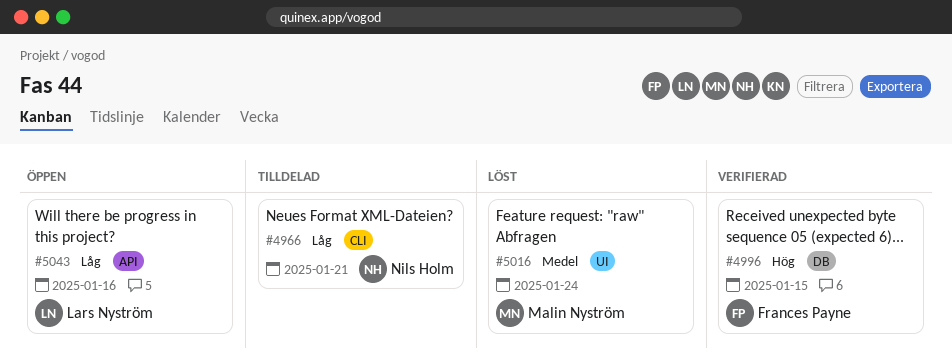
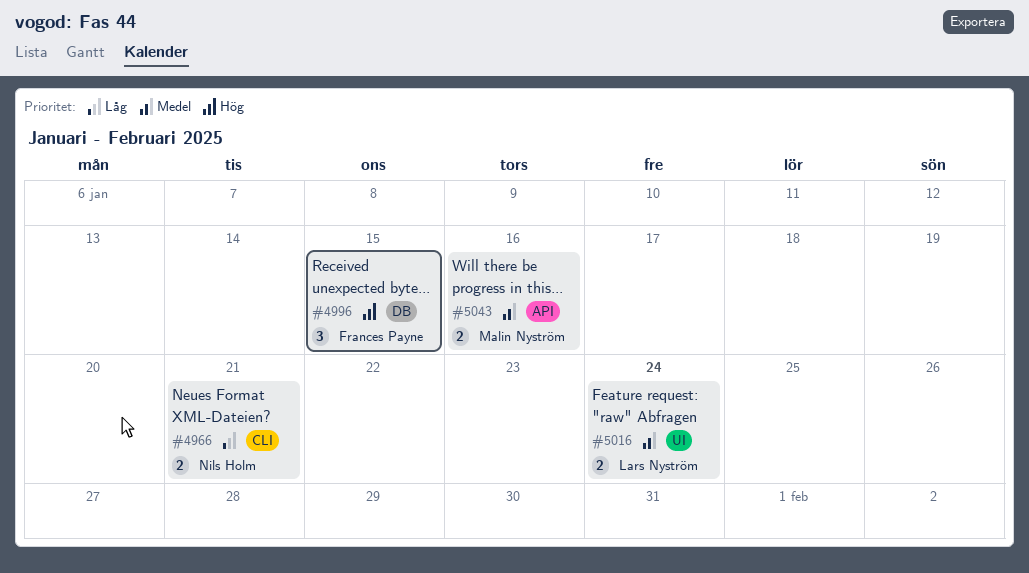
#5016, owner: Malin Nyström -> Lars Nyström
#5043, owner: Lars Nyström -> Malin Nyström
#5043, priority: Låg -> Medel

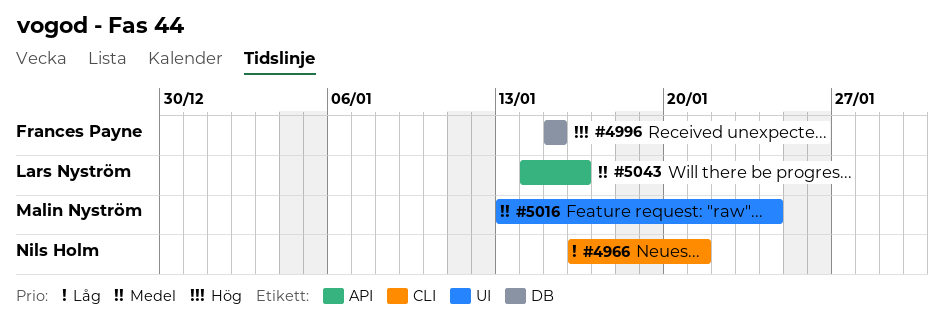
#5016, owner: Lars Nyström -> Malin Nyström
#5043, owner: Malin Nyström -> Lars Nyström

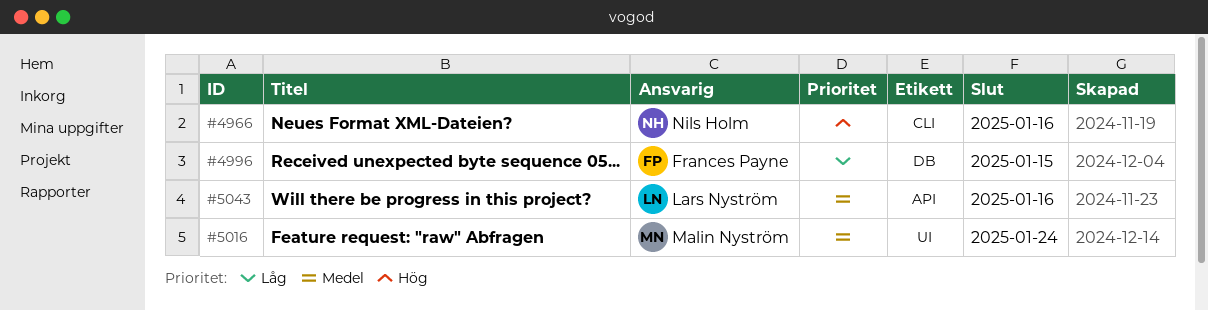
#4966, priority: Låg -> Hög
#4966, due: Jan 21 -> Jan 16
#4996, priority: Hög -> Låg

